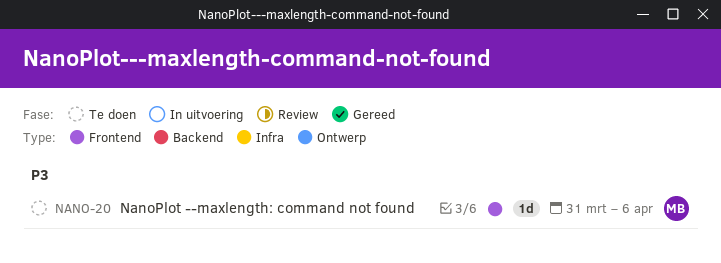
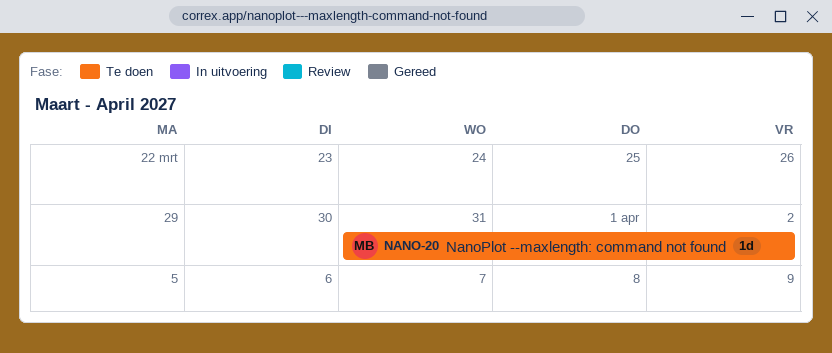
NANO-20, due: Apr 6 -> Apr 2

